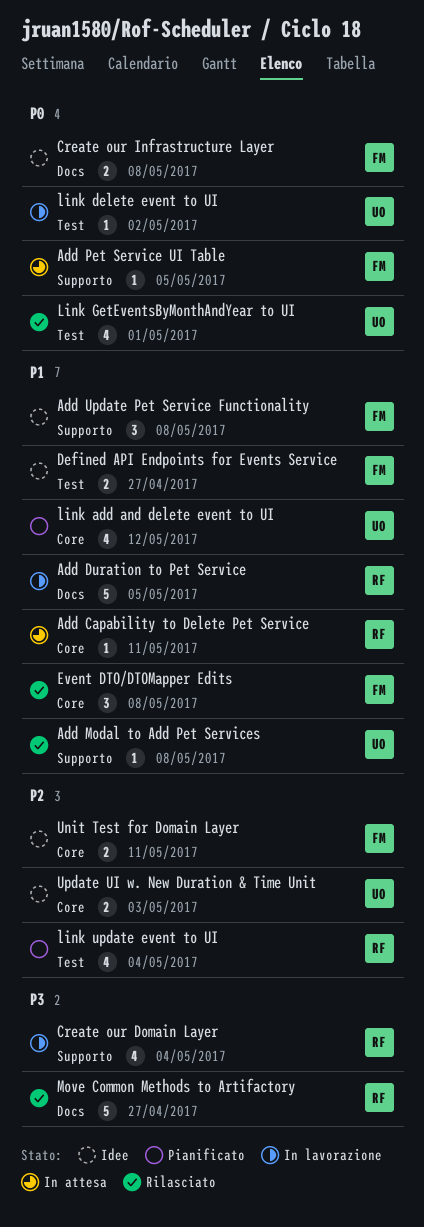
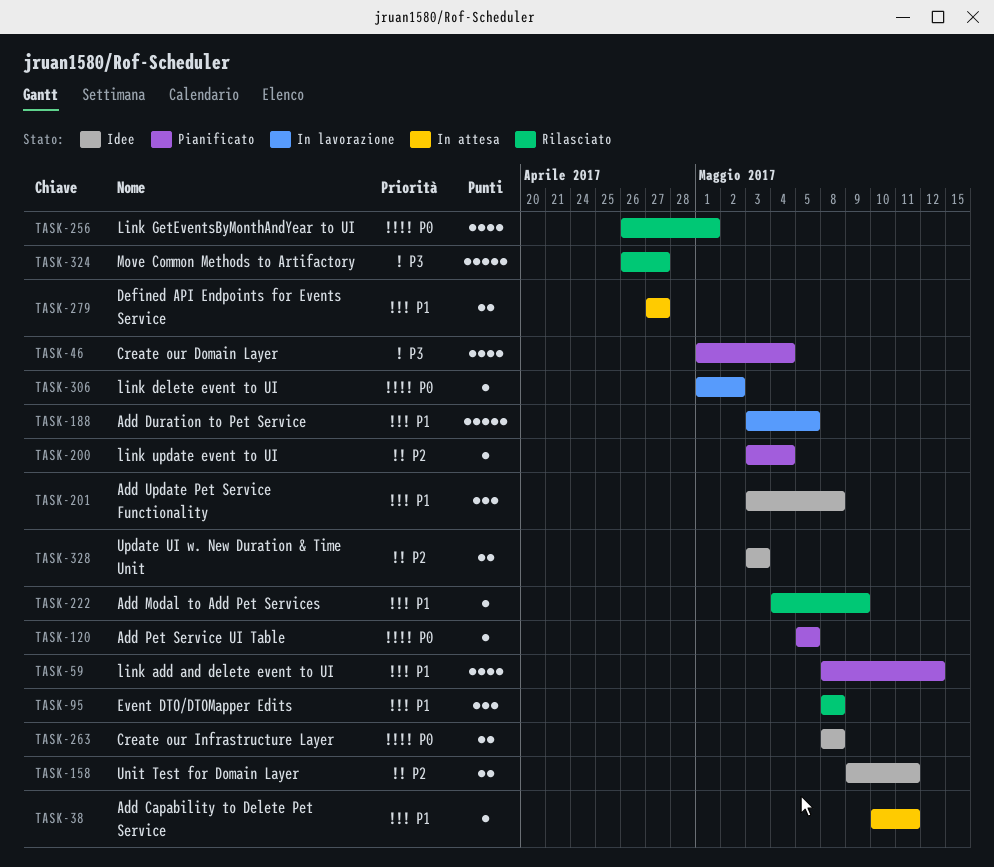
Add Modal to Add Pet Services, due: May 8 -> May 9
Add Pet Service UI Table, status: In attesa -> Pianificato
Create our Domain Layer, status: In lavorazione -> Pianificato
Defined API Endpoints for Events Service, status: Idee -> In attesa
link update event to UI, estimate: 4 -> 1

